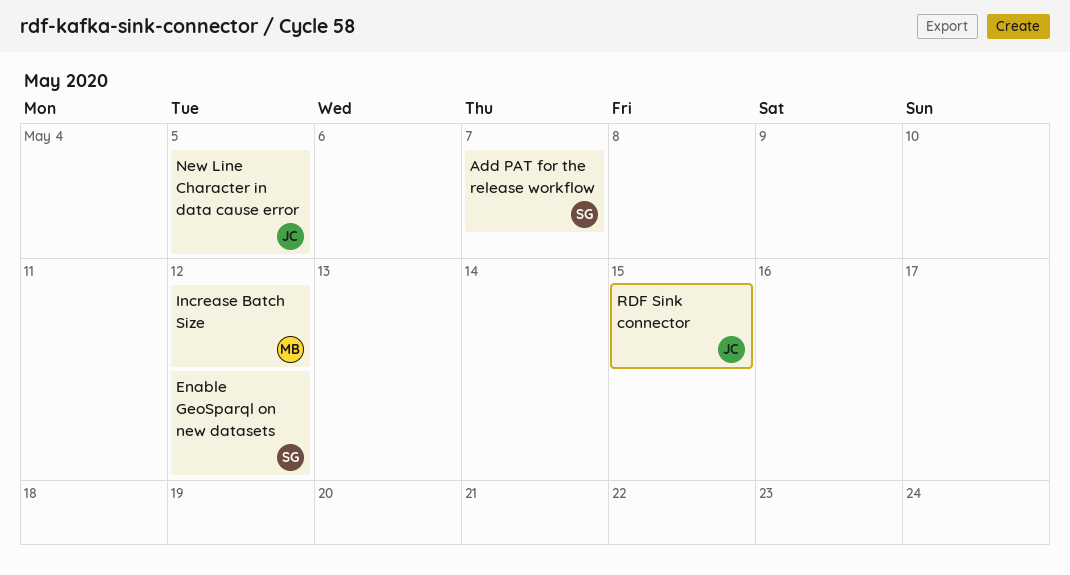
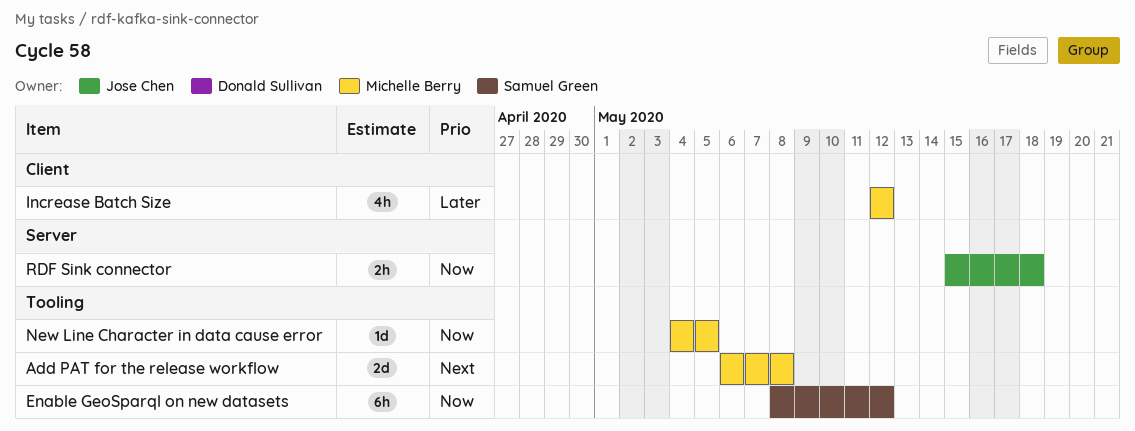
Add PAT for the release workflow, owner: Samuel Green -> Michelle Berry
Add PAT for the release workflow, due: May 7 -> May 8
New Line Character in data cause error, owner: Jose Chen -> Michelle Berry
RDF Sink connector, due: May 15 -> May 18

